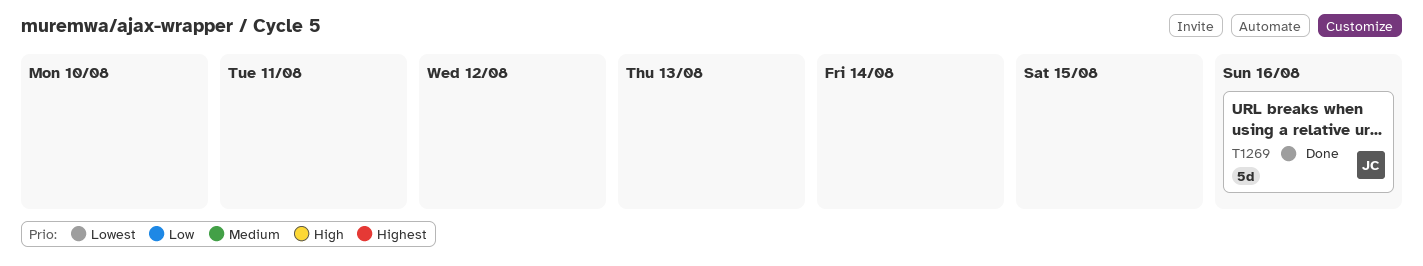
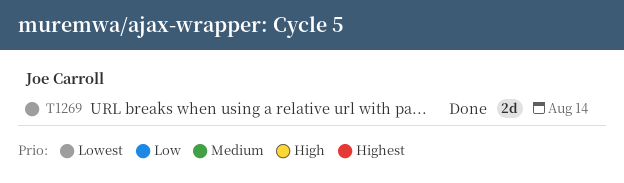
T1269, estimate: 5d -> 2d
T1269, due: Aug 16 -> Aug 14

